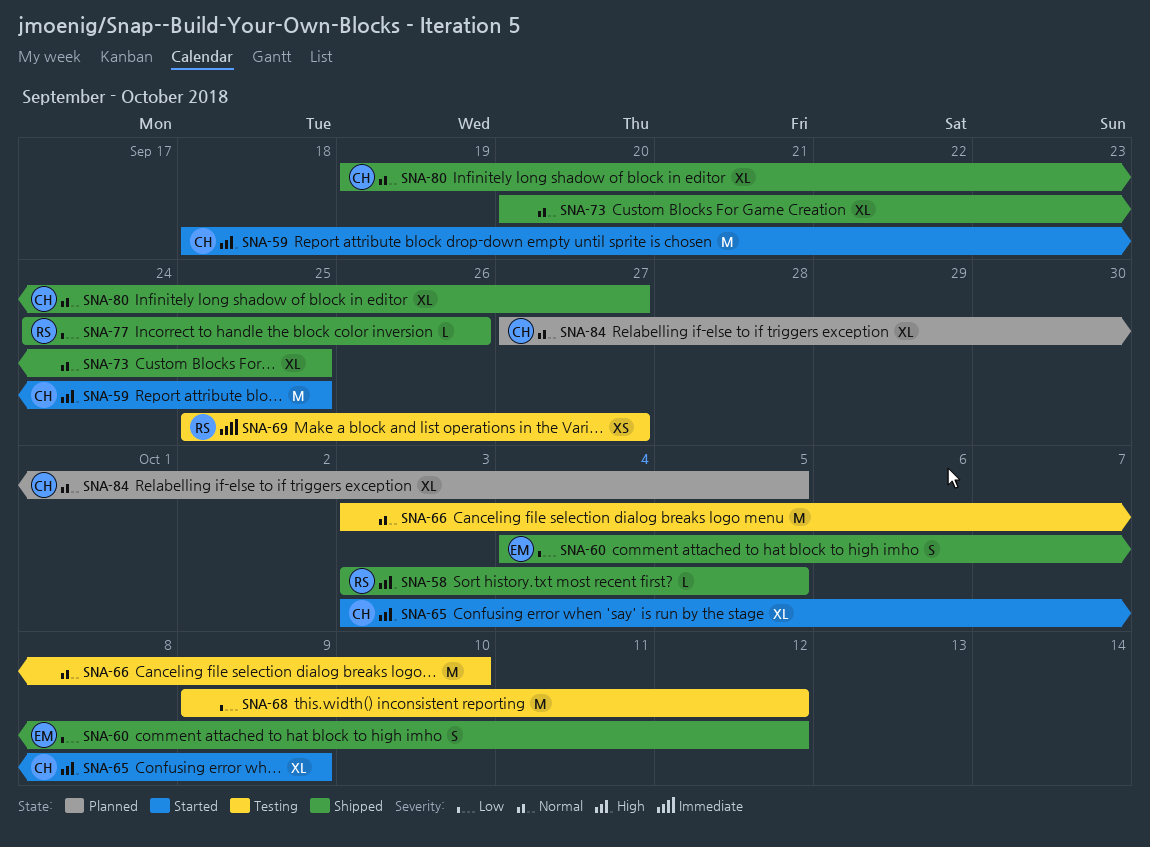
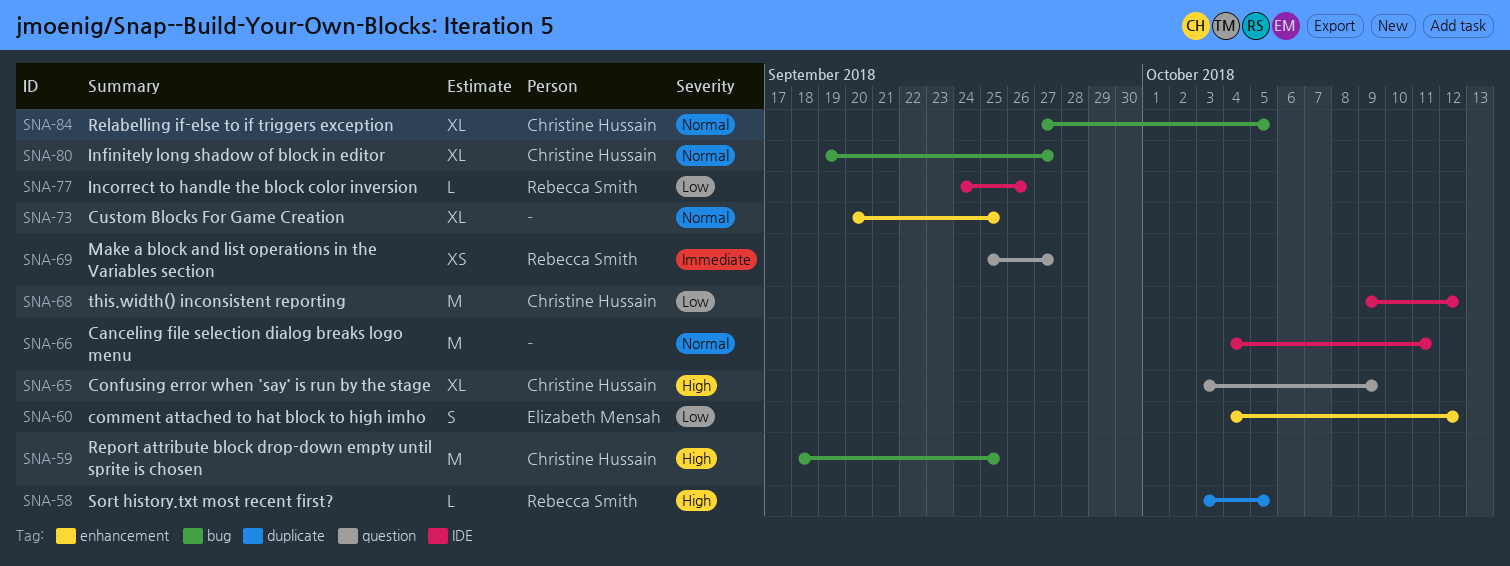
SNA-66, start: Oct 3 -> Oct 4
SNA-66, due: Oct 10 -> Oct 11
SNA-68, owner: none -> Christine Hussain

